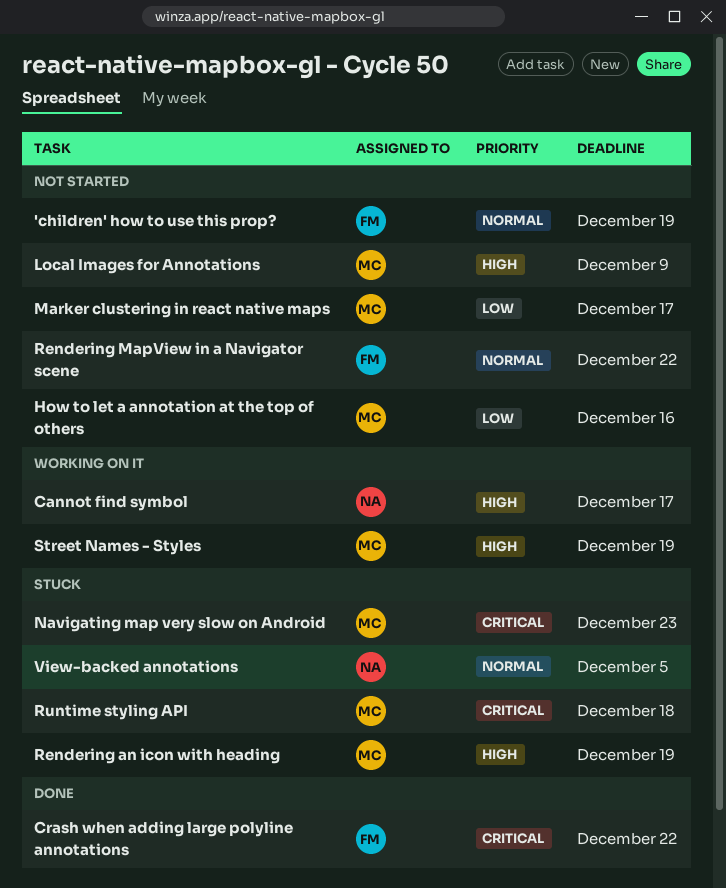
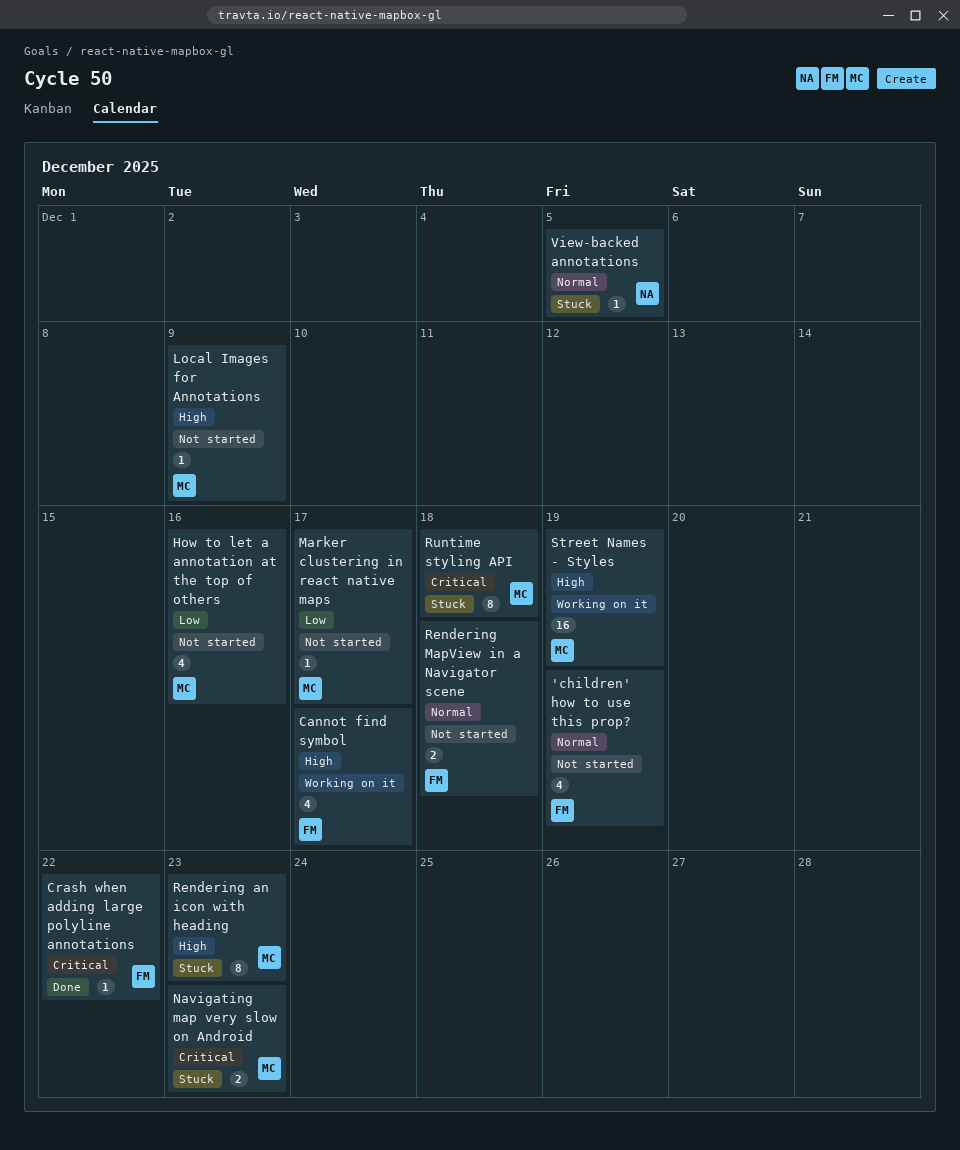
Cannot find symbol, owner: NA -> FM
Rendering an icon with heading, due: Dec 19 -> Dec 23
Rendering MapView in a Navigator scene, due: Dec 22 -> Dec 18

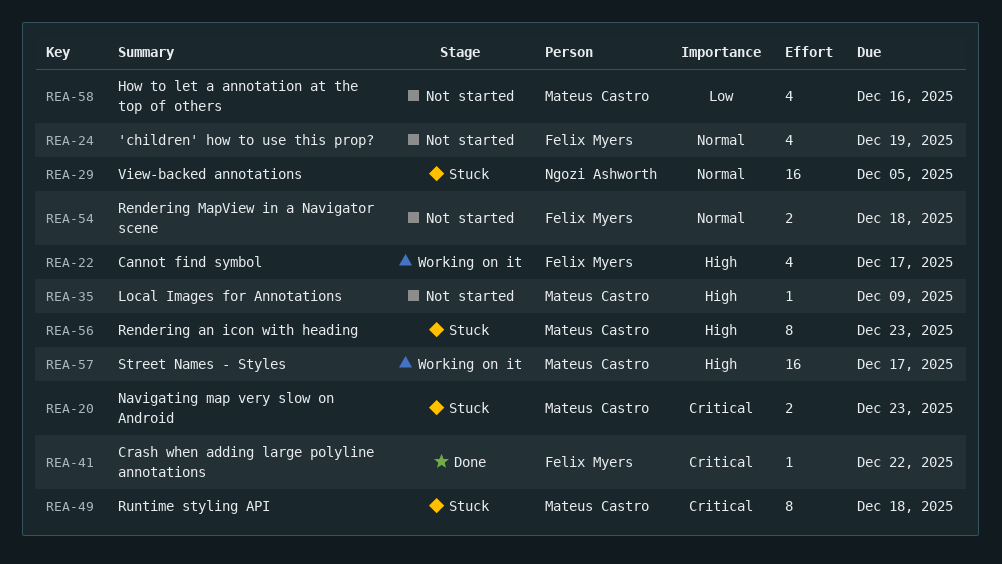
Marker clustering in react native maps: present -> none
Street Names - Styles, due: Dec 19 -> Dec 17
View-backed annotations, estimate: 1 -> 16

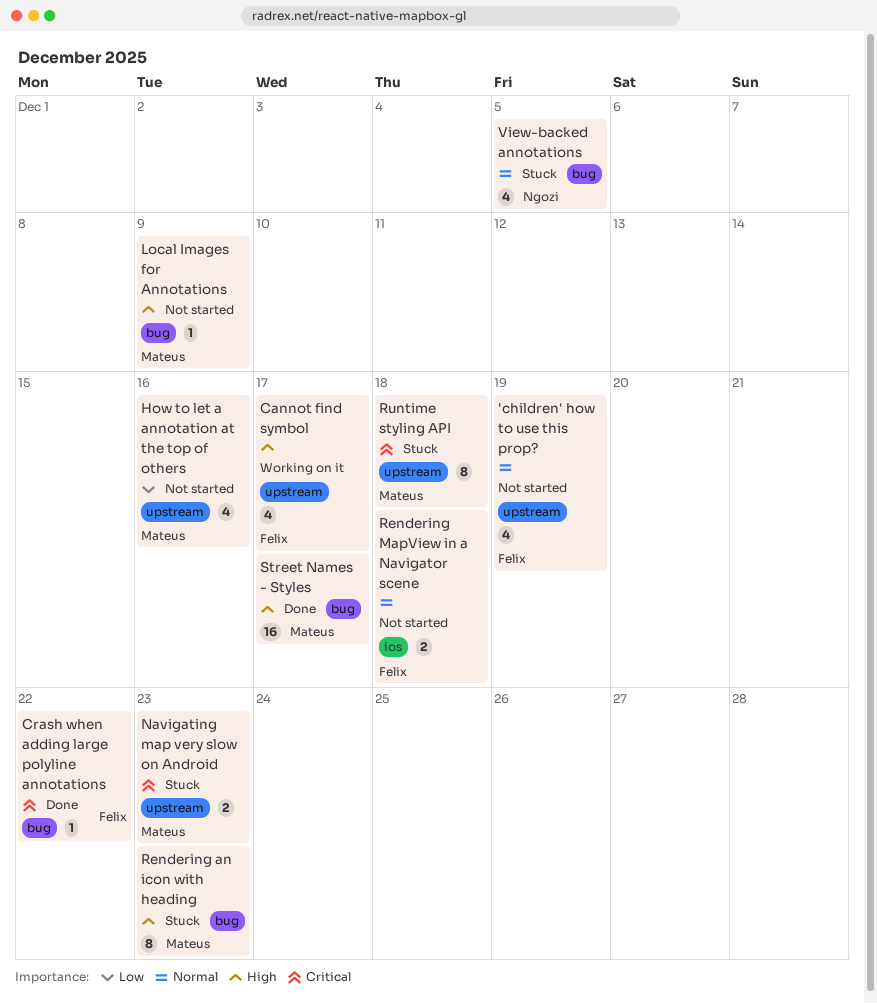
Street Names - Styles, status: Working on it -> Done
View-backed annotations, estimate: 16 -> 4

